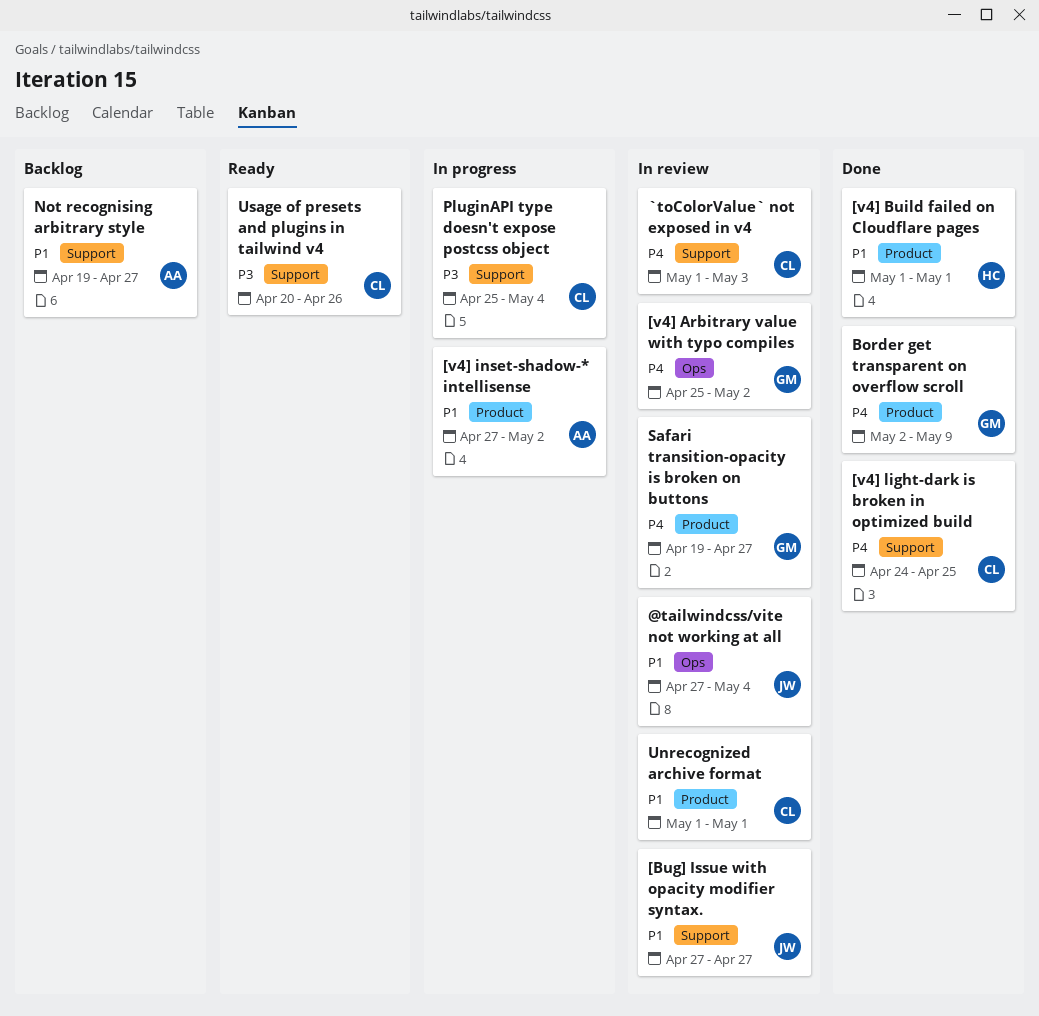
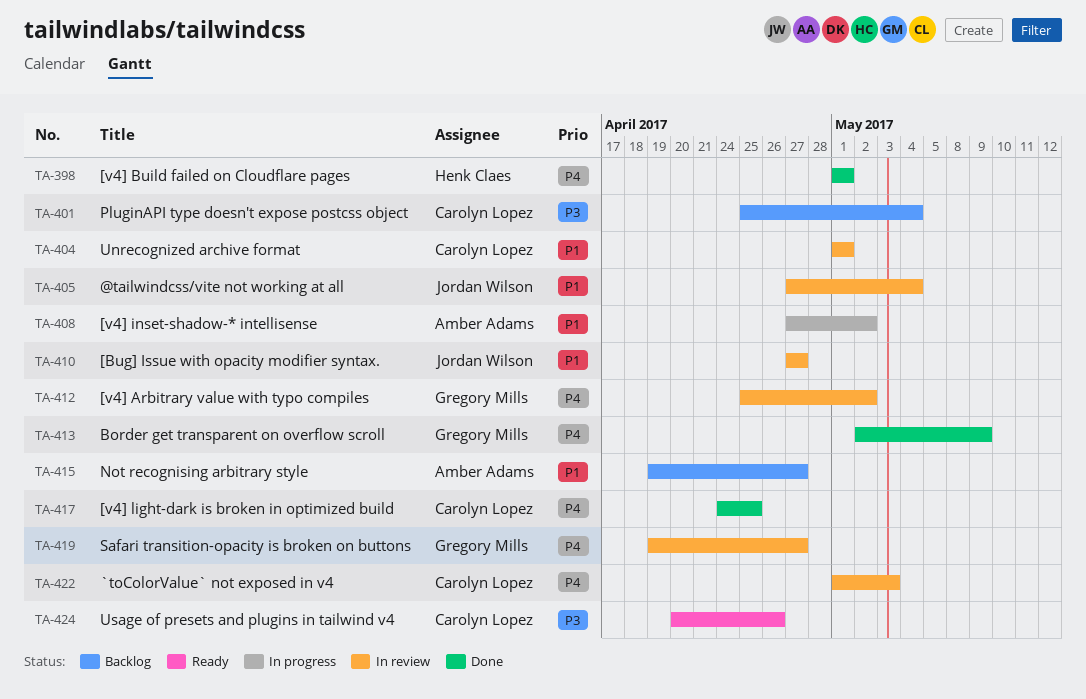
[v4] Build failed on Cloudflare pages, priority: P1 -> P4
PluginAPI type doesn't expose postcss object, status: In progress -> Backlog

